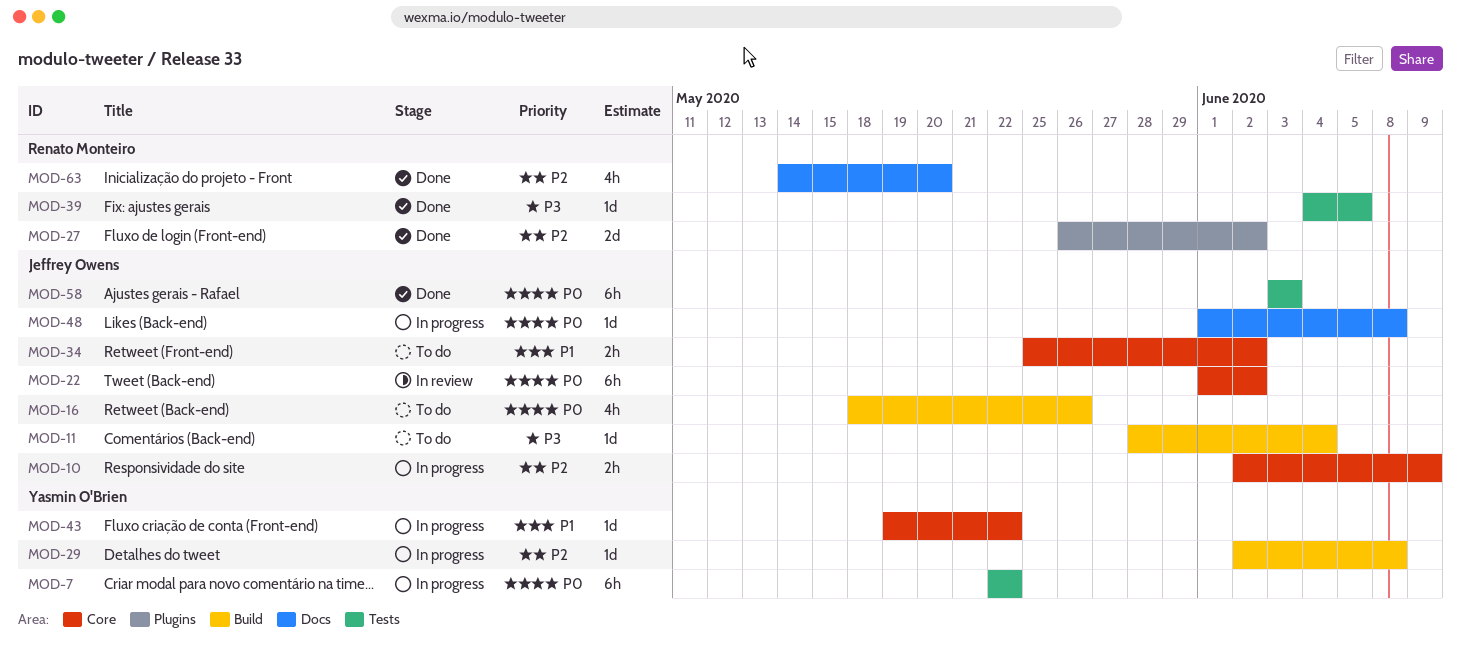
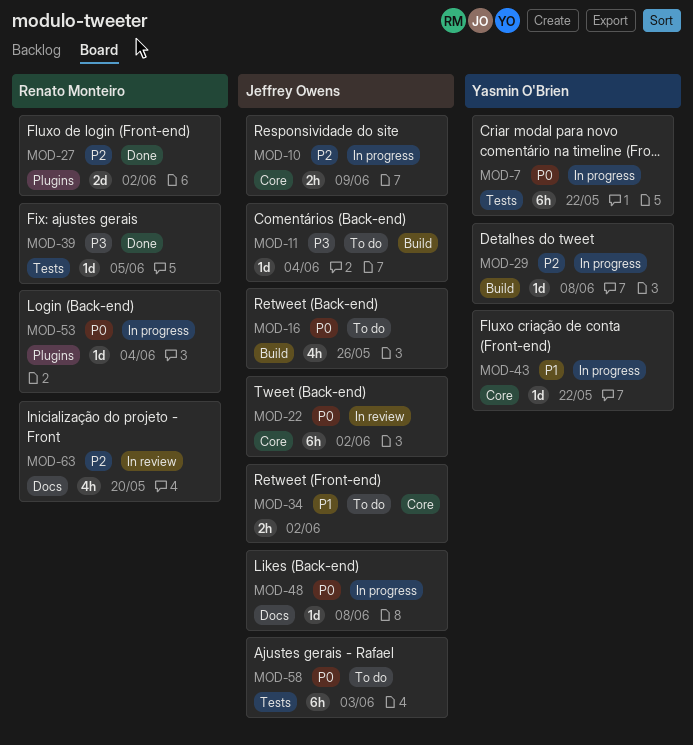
MOD-53: none -> present
MOD-58, status: Done -> To do
MOD-63, status: Done -> In review

